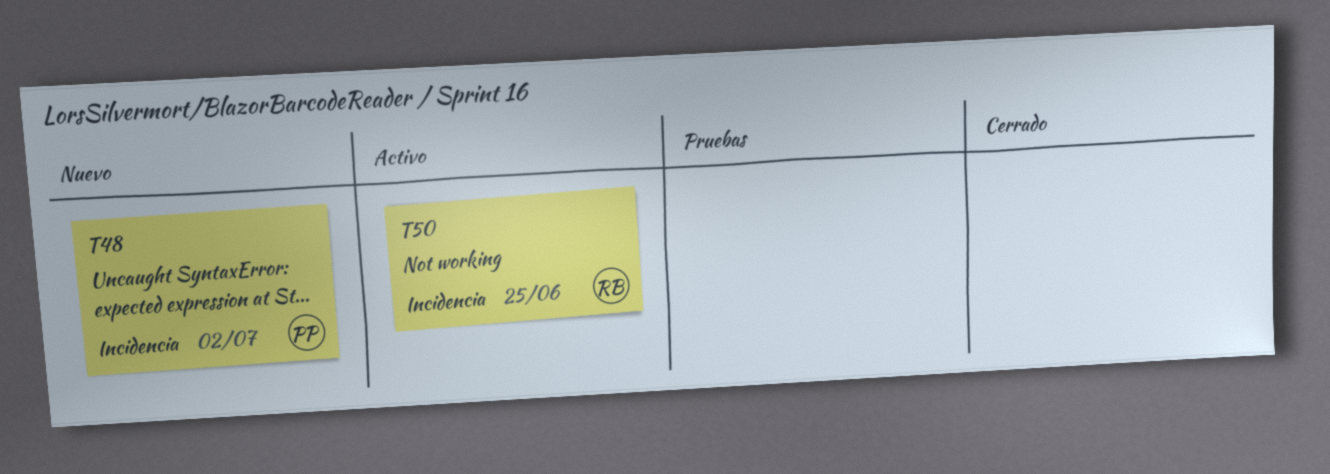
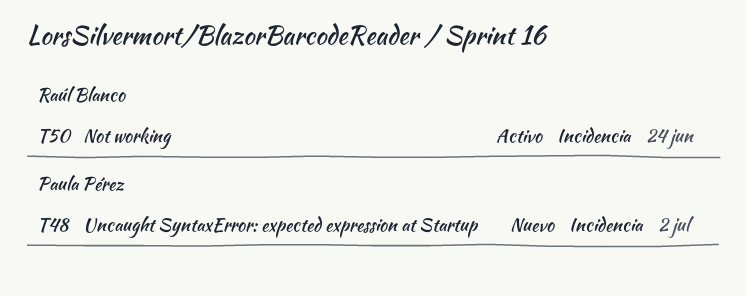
T50, due: Jun 25 -> Jun 24

